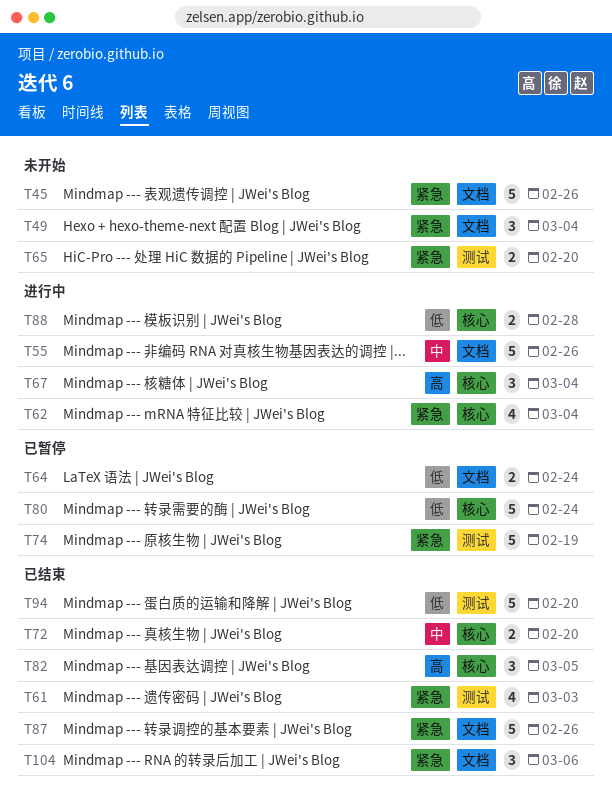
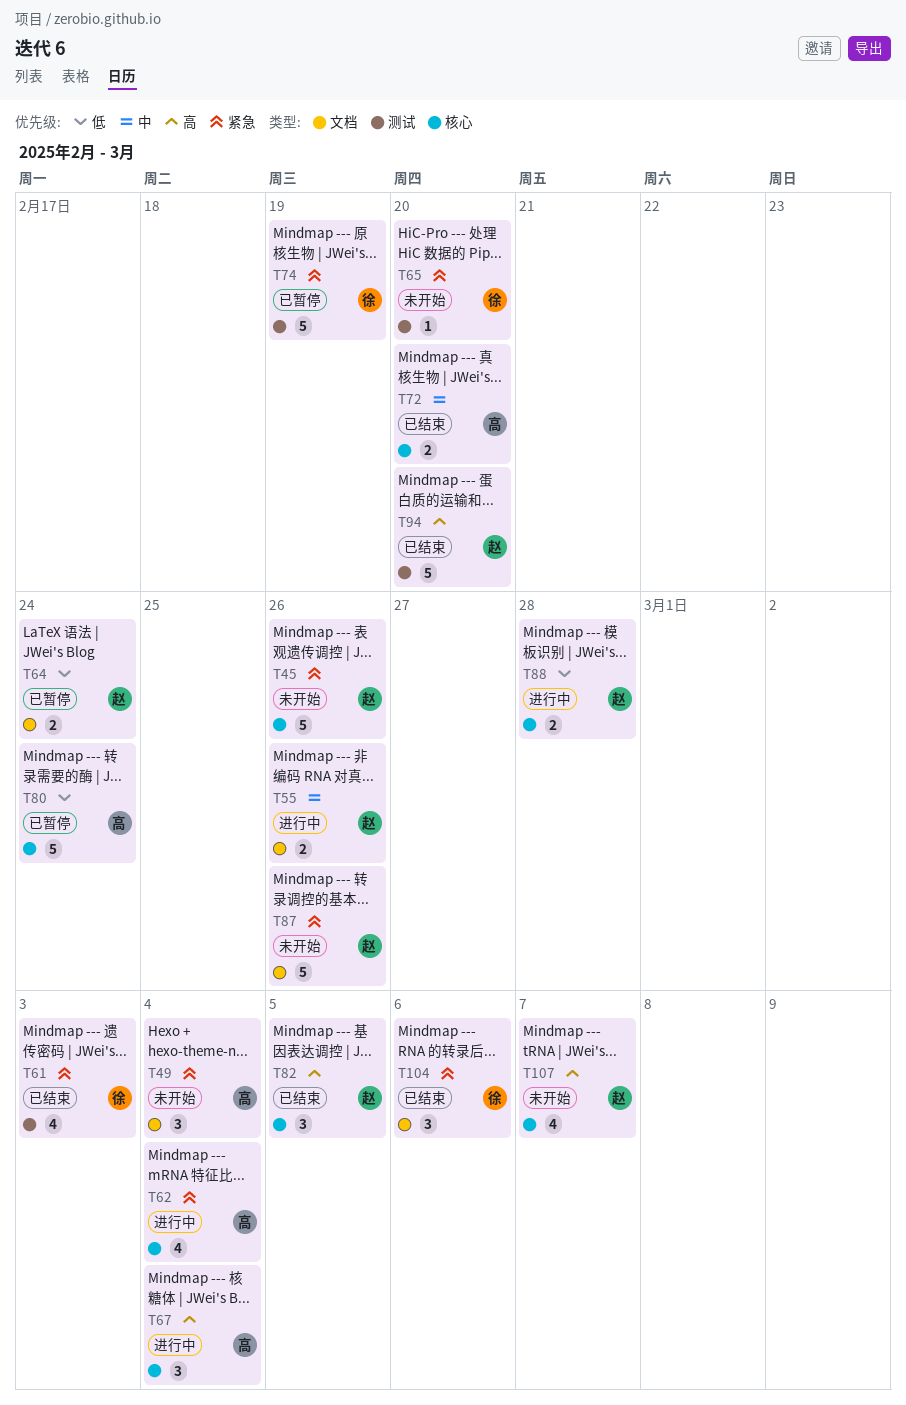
T45, label: 文档 -> 核心
T55, estimate: 5 -> 2
T65, estimate: 2 -> 1
T87, status: 已结束 -> 未开始
T94, priority: 低 -> 高
T107: none -> present

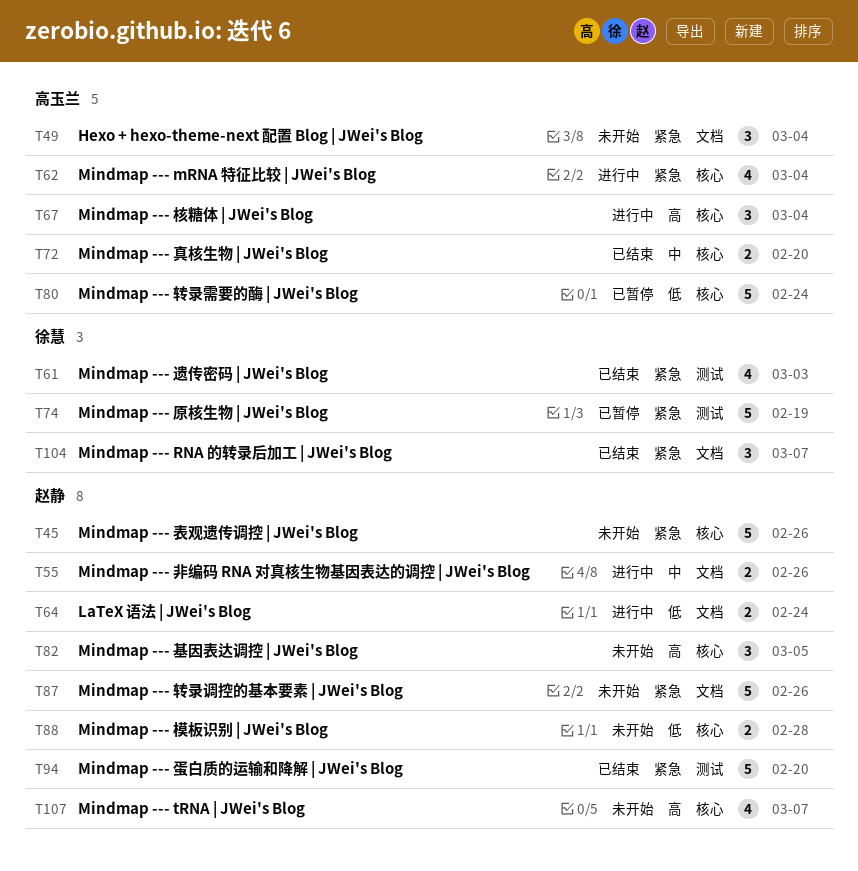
T64, status: 已暂停 -> 进行中
T65: present -> none
T82, status: 已结束 -> 未开始
T88, status: 进行中 -> 未开始
T94, priority: 高 -> 紧急
T104, due: Mar 6 -> Mar 7

